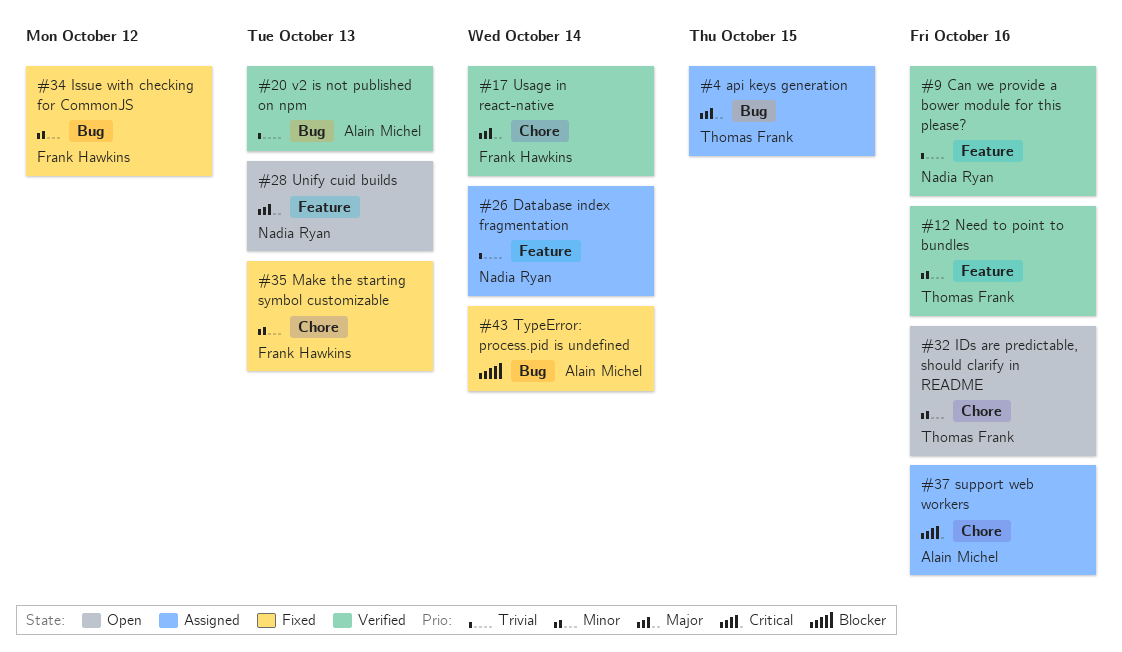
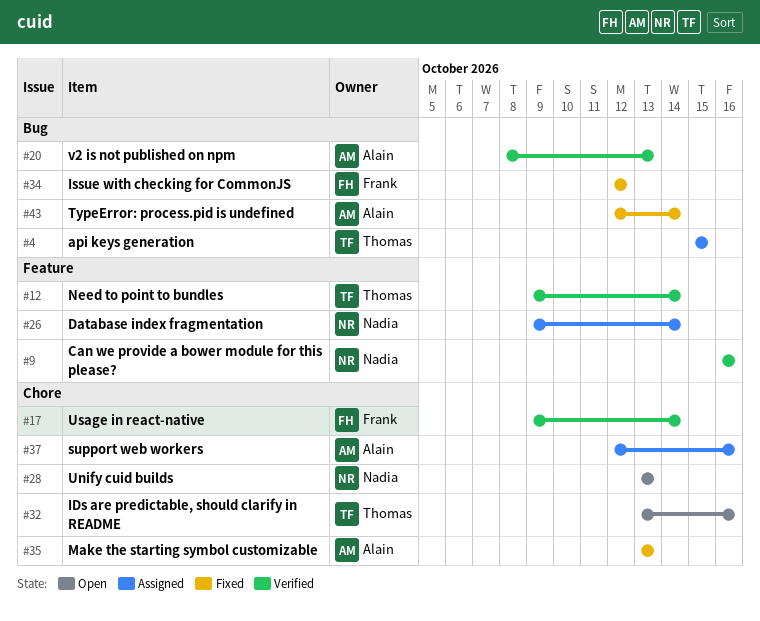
#12, due: Oct 16 -> Oct 14
#28, label: Feature -> Chore
#35, owner: Frank Hawkins -> Alain Michel

